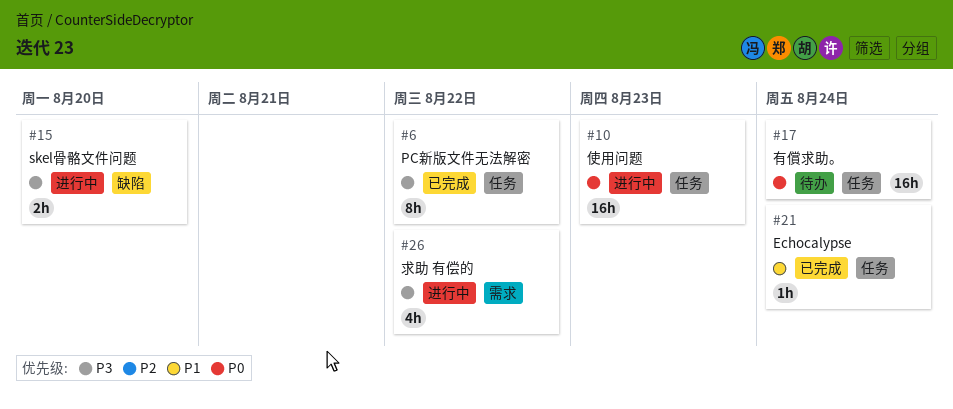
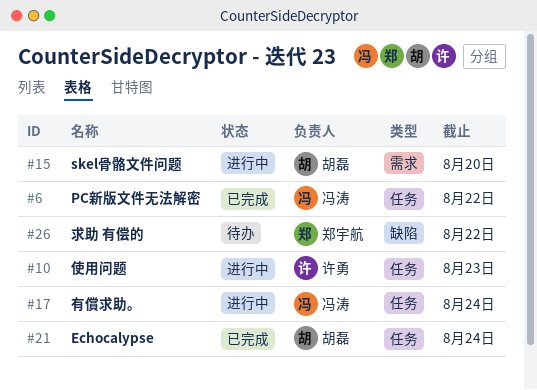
#15, label: 缺陷 -> 需求
#17, status: 待办 -> 进行中
#26, status: 进行中 -> 待办
#26, label: 需求 -> 缺陷

